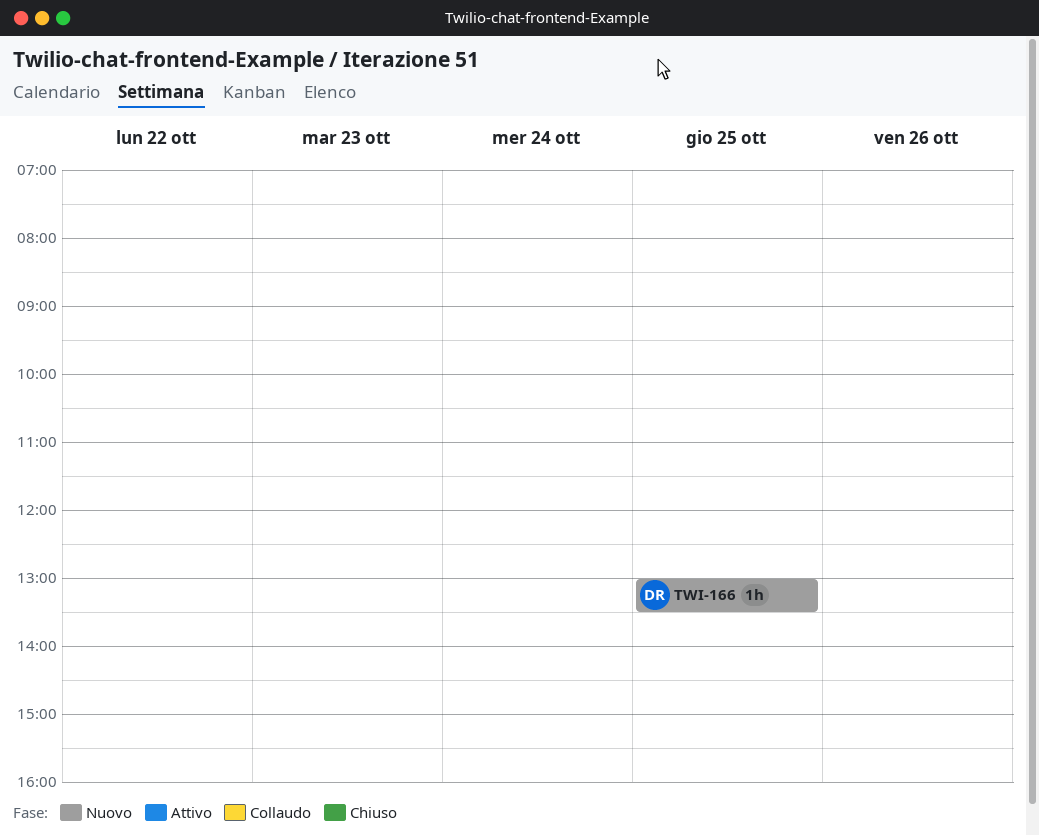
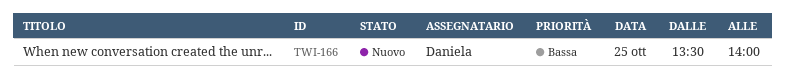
TWI-166, begins: 13:00 -> 13:30
TWI-166, ends: 13:30 -> 14:00

